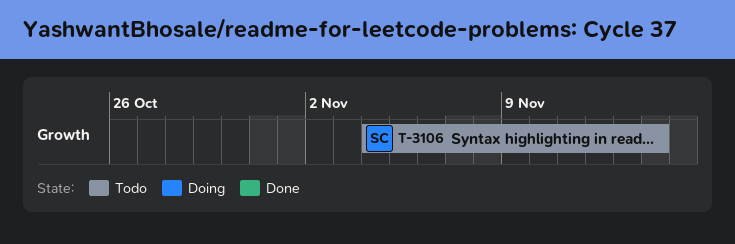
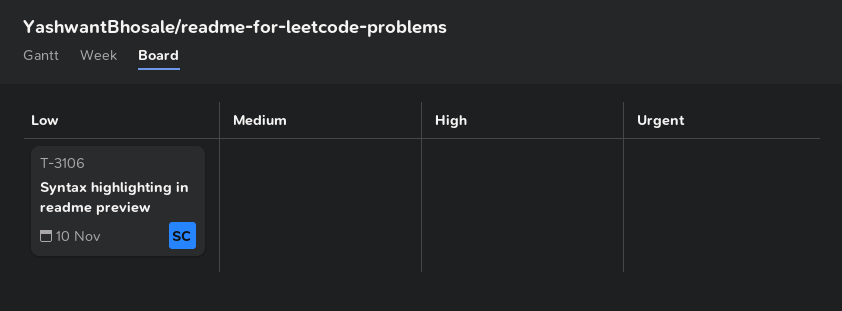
T-3106, due: Nov 14 -> Nov 10

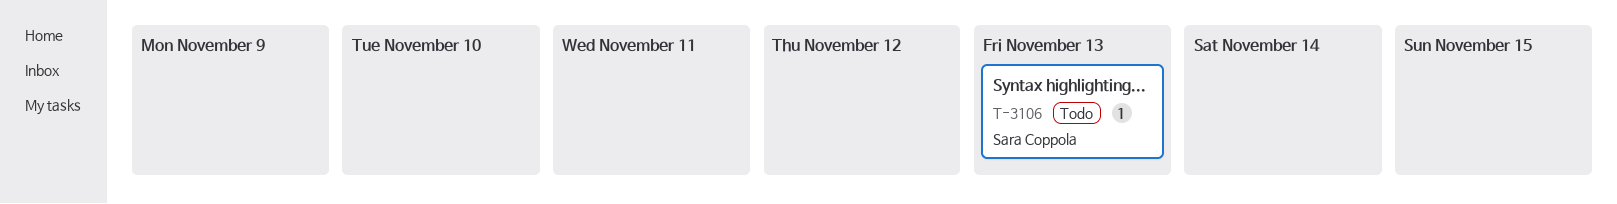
T-3106, due: Nov 10 -> Nov 13

